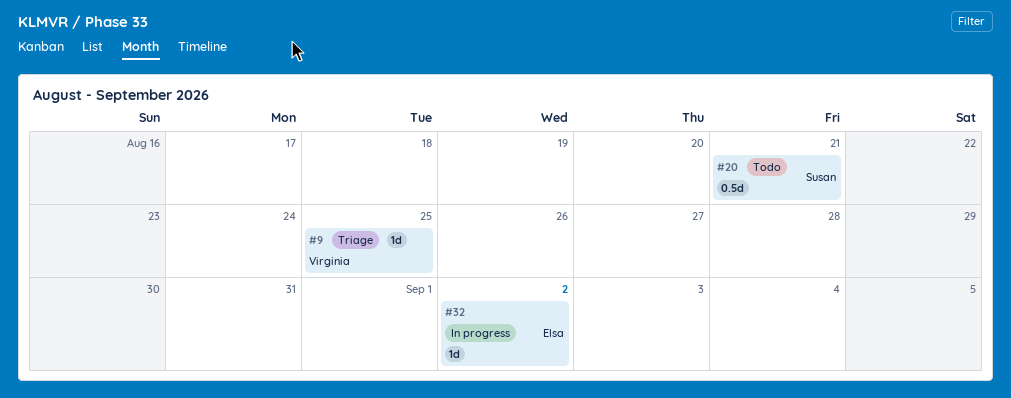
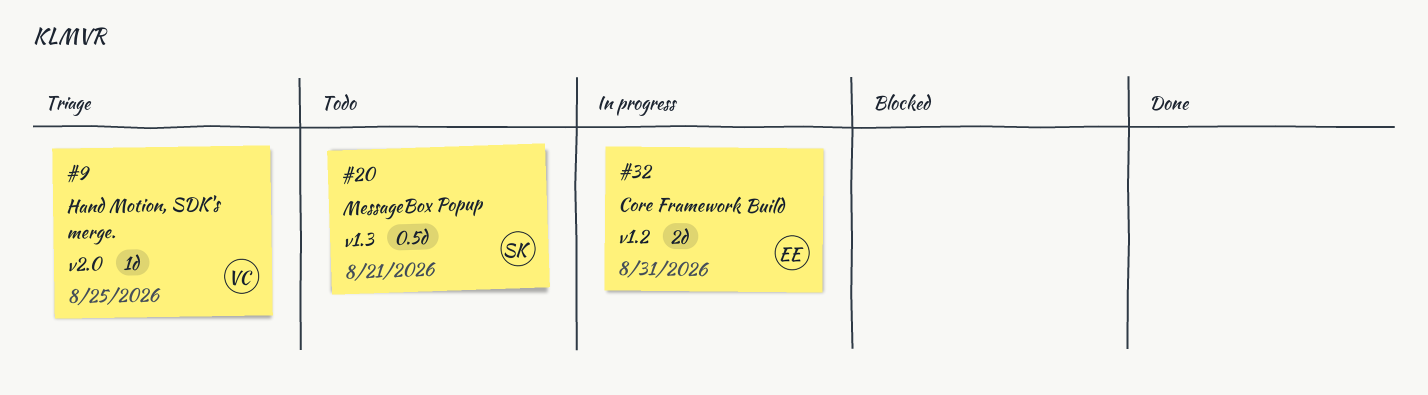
#32, estimate: 1d -> 2d
#32, due: Sep 2 -> Aug 31

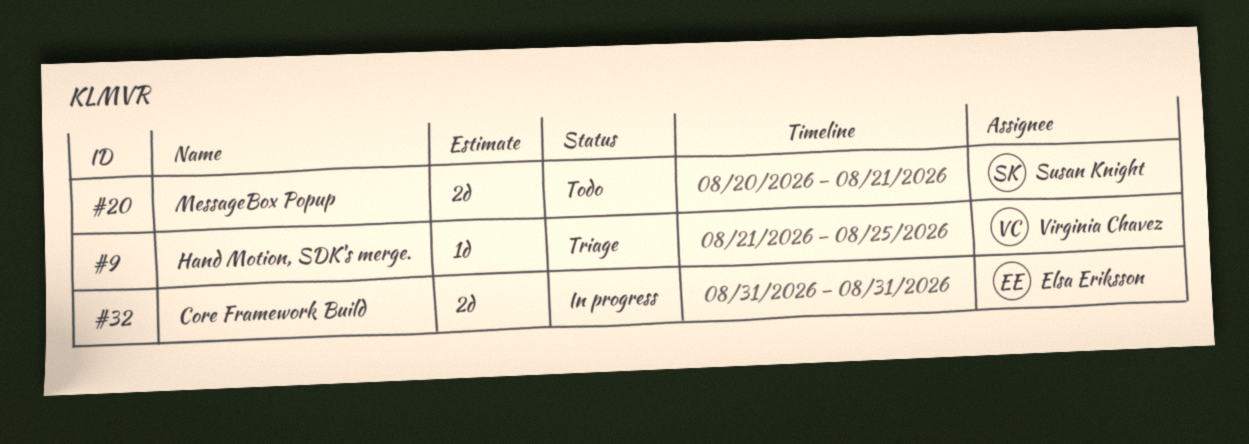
#20, estimate: 0.5d -> 2d

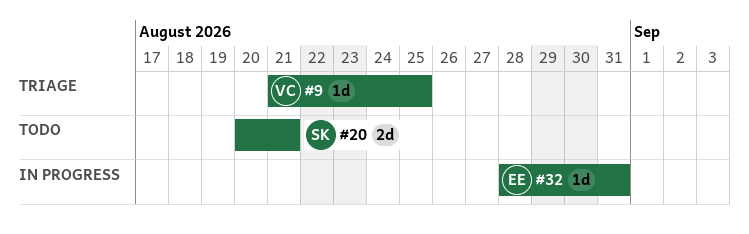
#32, estimate: 2d -> 1d
#32, start: Aug 31 -> Aug 28

